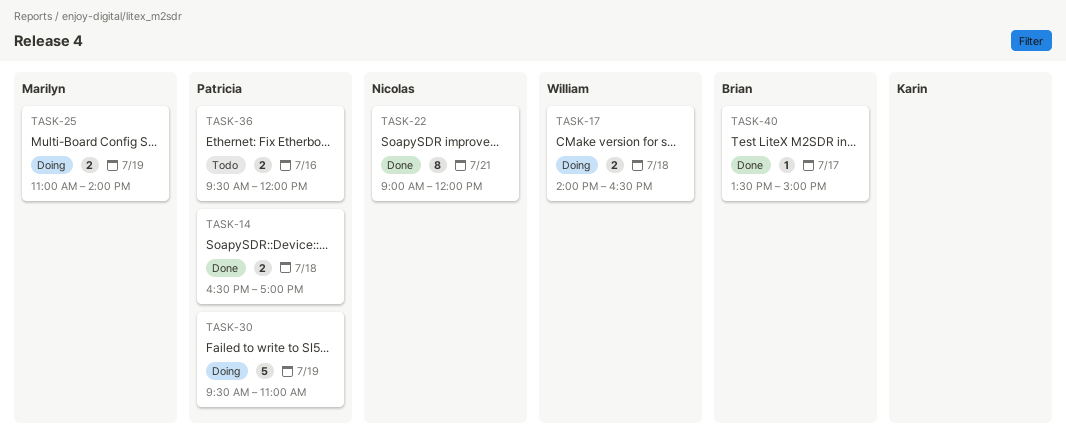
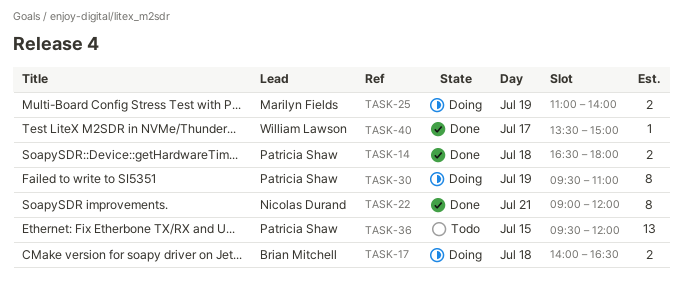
TASK-14, ends: 17:00 -> 18:00
TASK-17, owner: William Lawson -> Brian Mitchell
TASK-30, estimate: 5 -> 8
TASK-36, estimate: 2 -> 13
TASK-36, day: Jul 16 -> Jul 15
TASK-40, owner: Brian Mitchell -> William Lawson

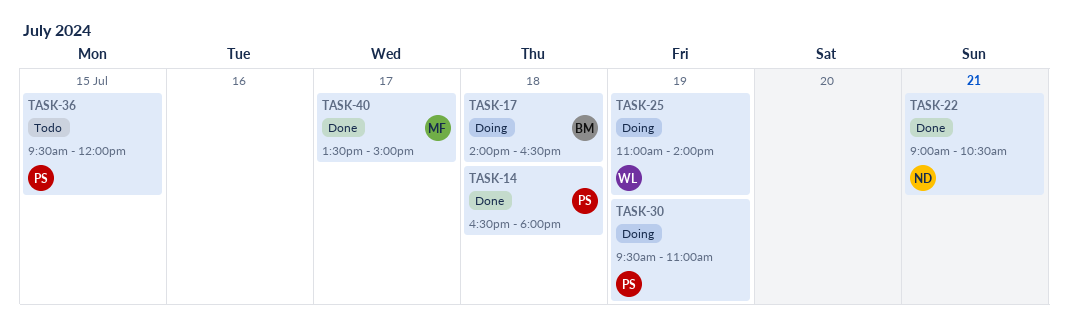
TASK-22, ends: 12:00 -> 10:30
TASK-25, owner: Marilyn Fields -> William Lawson
TASK-40, owner: William Lawson -> Marilyn Fields

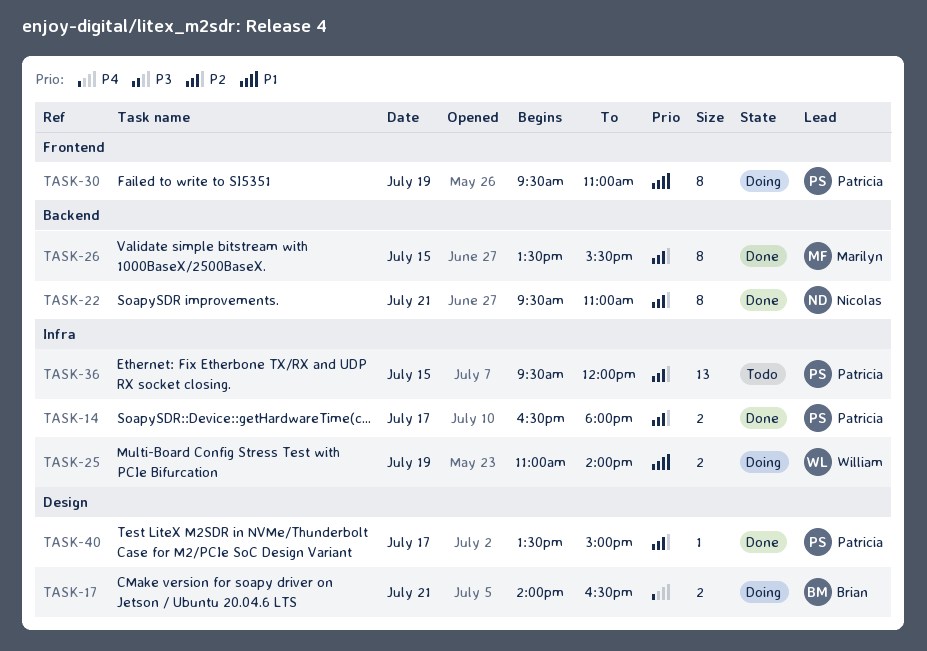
TASK-14, day: Jul 18 -> Jul 17
TASK-17, day: Jul 18 -> Jul 21
TASK-22, begins: 09:00 -> 09:30
TASK-22, ends: 10:30 -> 11:00
TASK-26: none -> present
TASK-40, owner: Marilyn -> Patricia

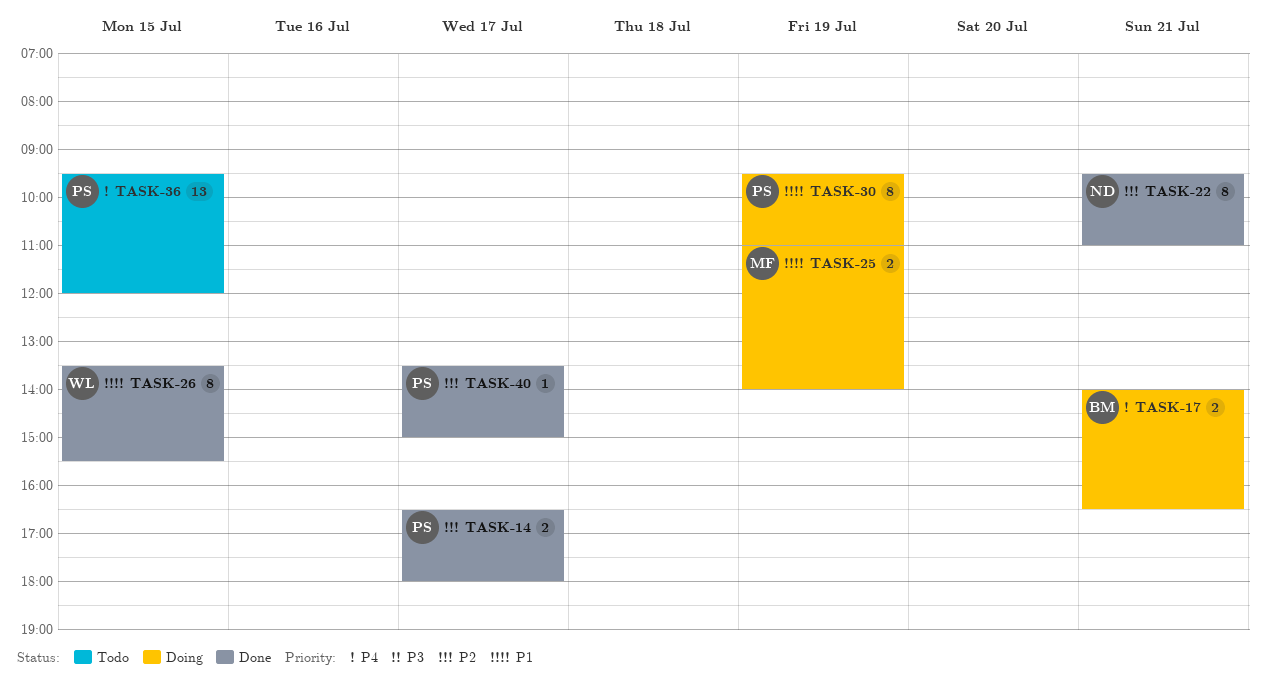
TASK-25, owner: William -> Marilyn
TASK-26, owner: Marilyn -> William
TASK-26, priority: P2 -> P1
TASK-36, priority: P2 -> P4

